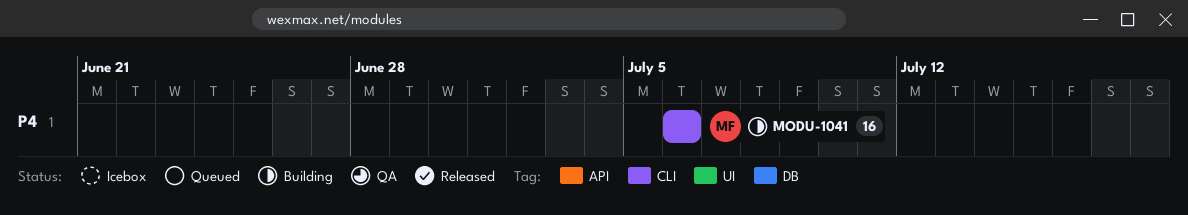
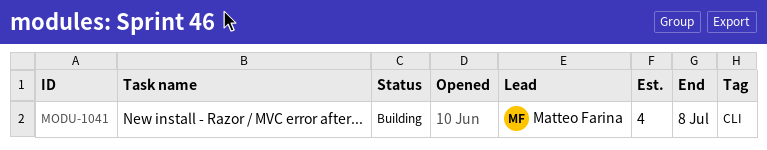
MODU-1041, estimate: 16 -> 4
MODU-1041, due: Jul 6 -> Jul 8

